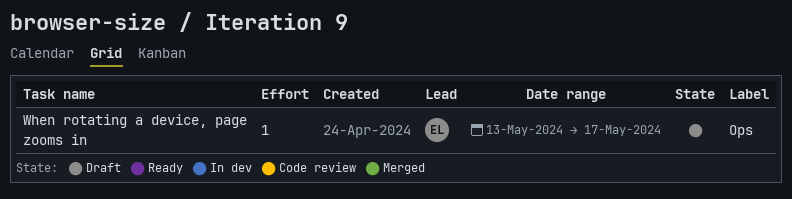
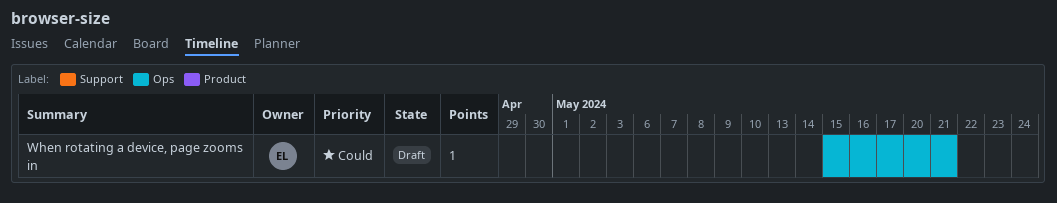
When rotating a device, page zooms in, start: May 13 -> May 15
When rotating a device, page zooms in, due: May 17 -> May 21

